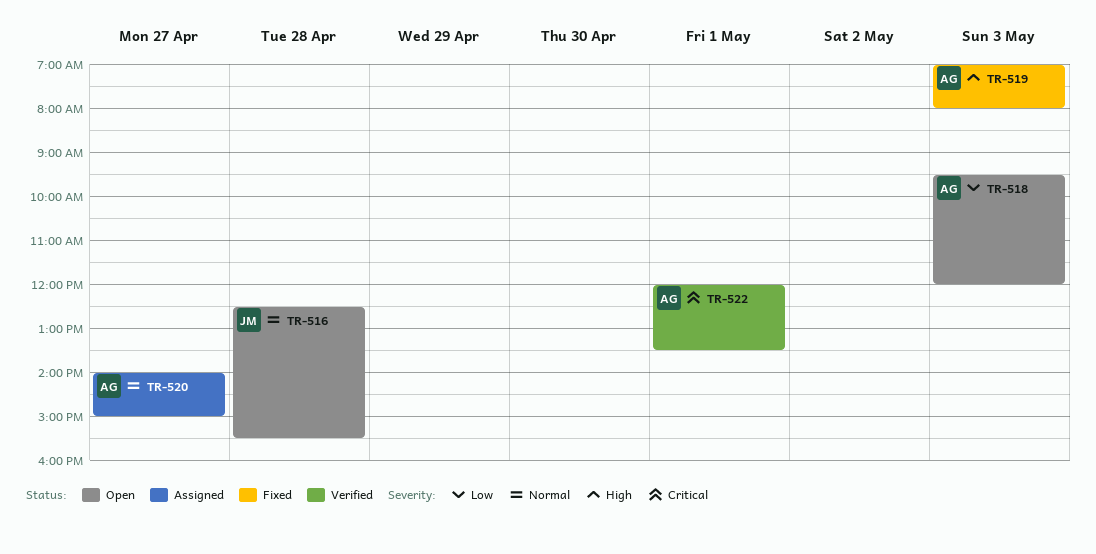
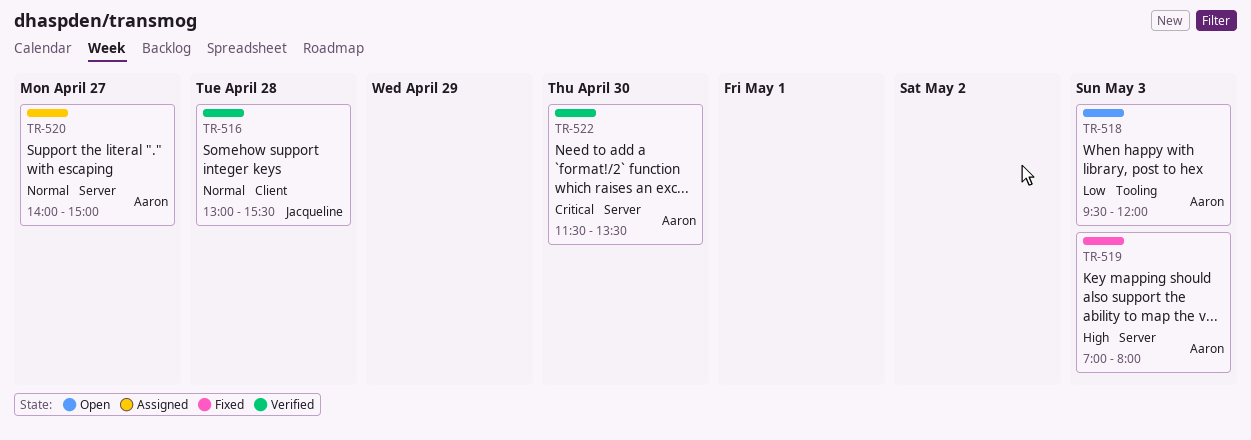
TR-516, status: Open -> Verified
TR-516, begins: 12:30 -> 13:00
TR-522, day: May 1 -> Apr 30
TR-522, begins: 12:00 -> 11:30

